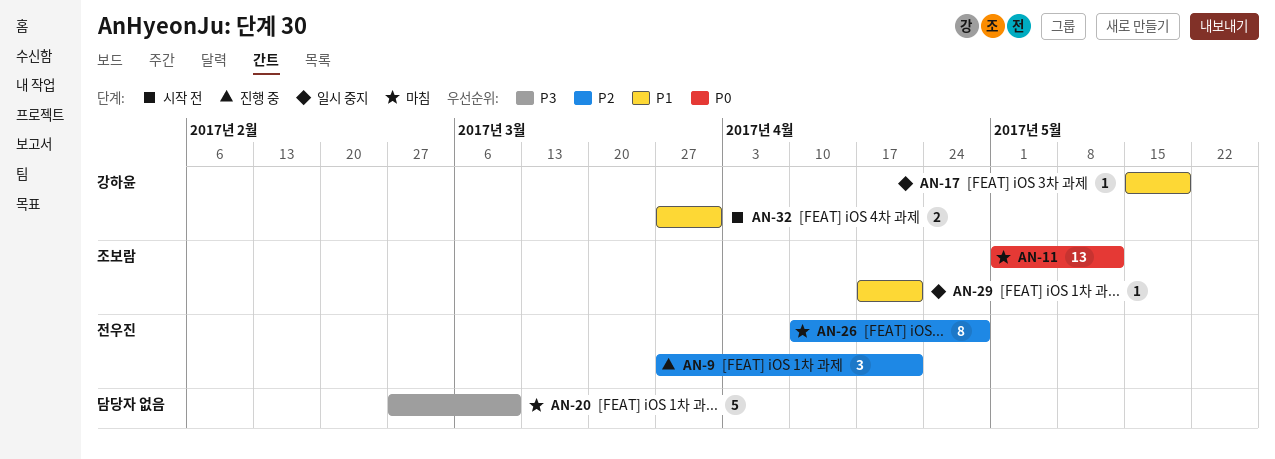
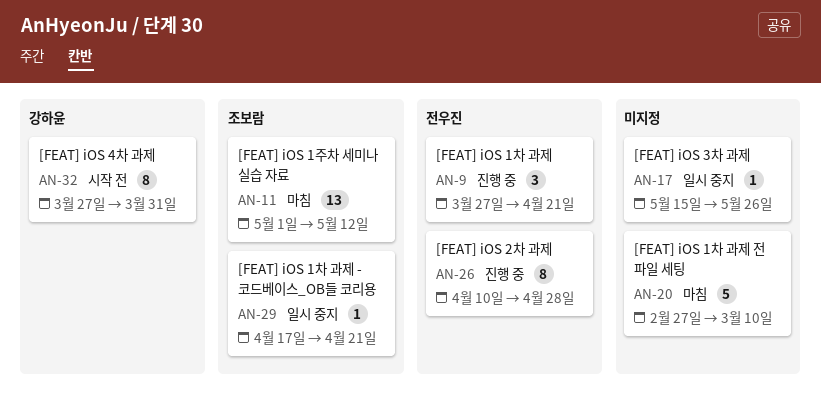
AN-17, owner: 강하윤 -> none
AN-17, due: May 19 -> May 26
AN-26, status: 마침 -> 진행 중
AN-32, estimate: 2 -> 8

